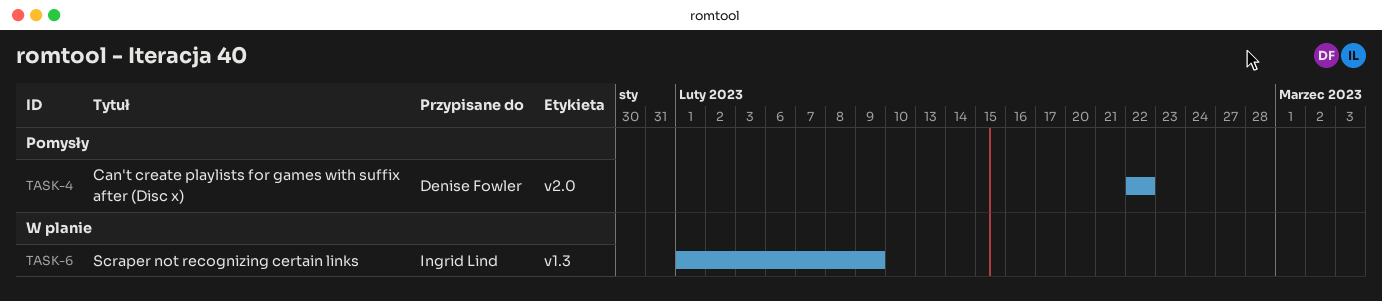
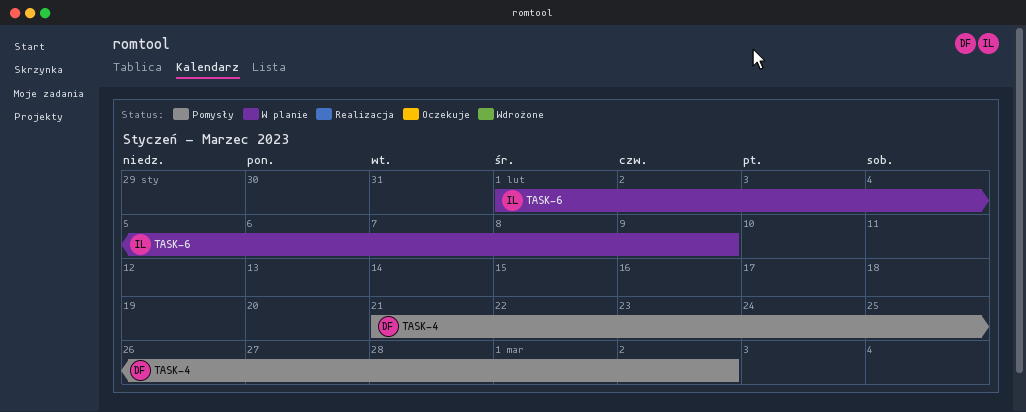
TASK-4, start: Feb 22 -> Feb 21
TASK-4, due: Feb 22 -> Mar 2

